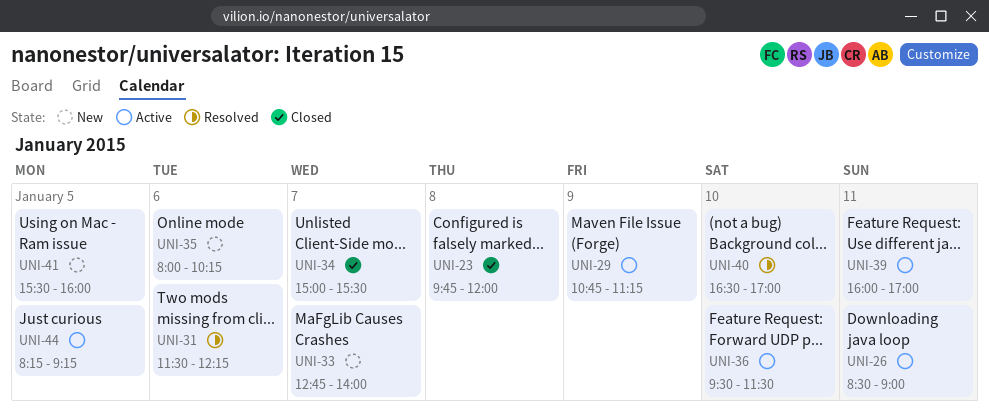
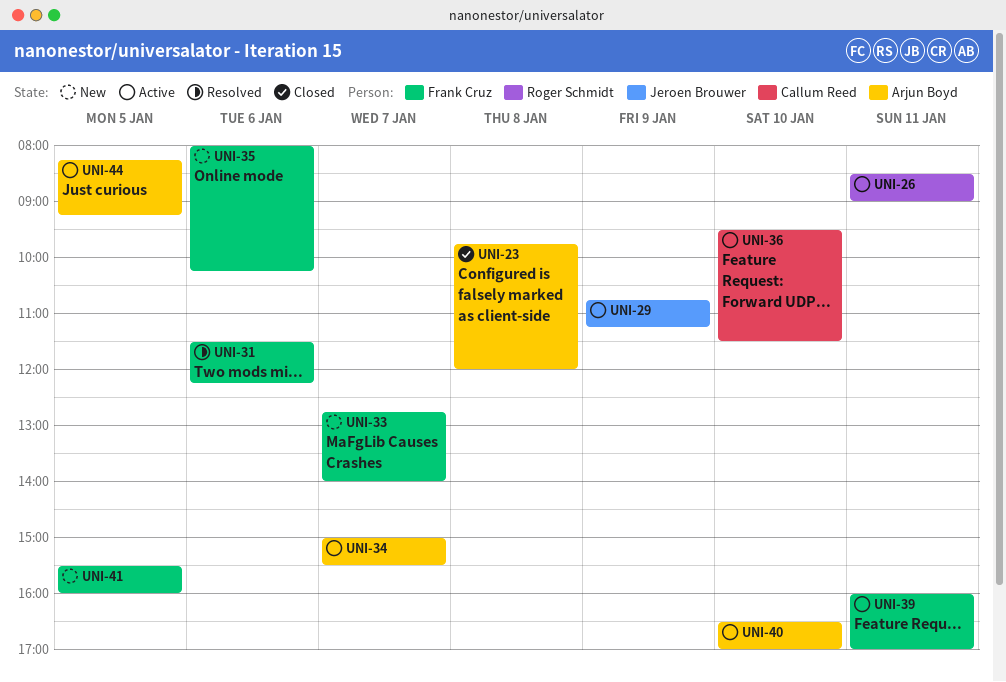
UNI-34, status: Closed -> Active
UNI-40, status: Resolved -> Active

